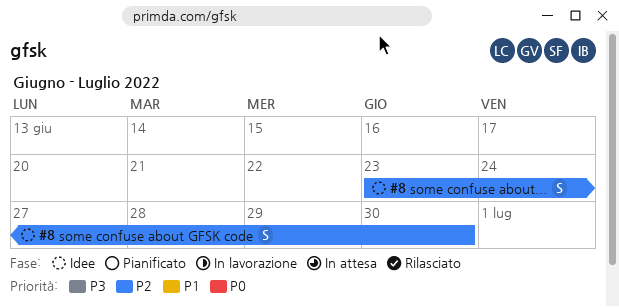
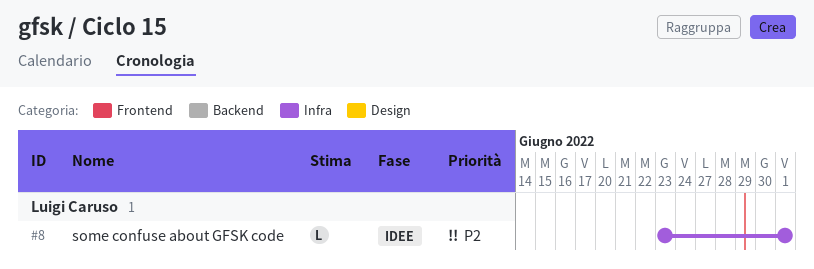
#8, estimate: S -> L
#8, due: Jun 30 -> Jul 1

